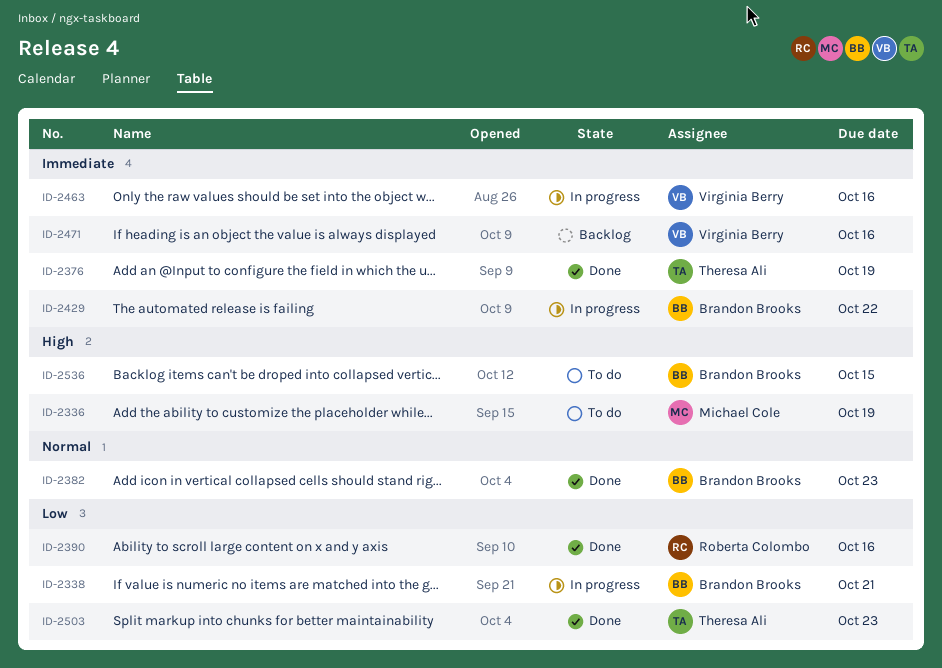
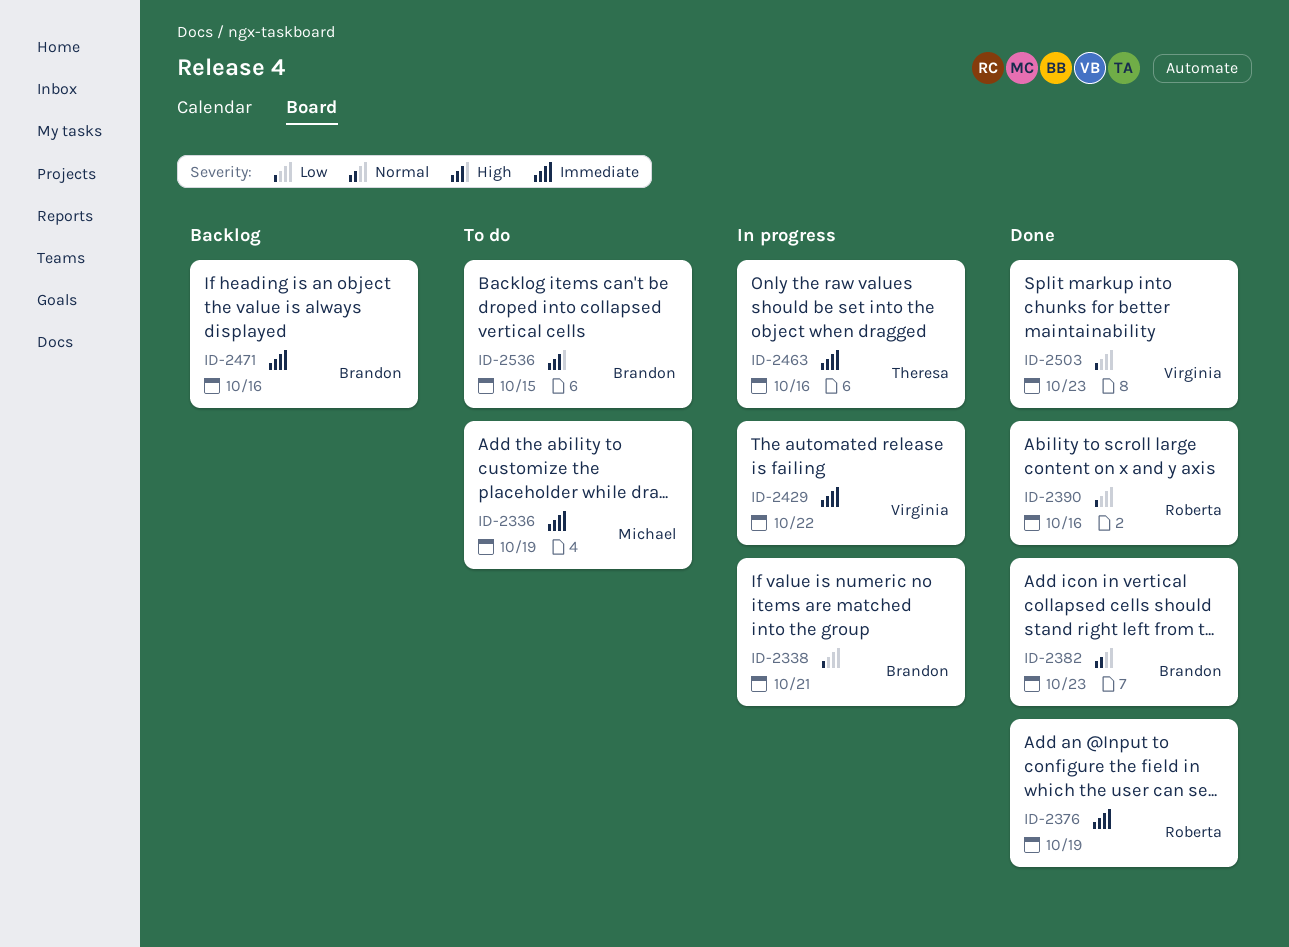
ID-2336, priority: High -> Immediate
ID-2376, owner: Theresa Ali -> Roberta Colombo
ID-2429, owner: Brandon Brooks -> Virginia Berry
ID-2463, owner: Virginia Berry -> Theresa Ali
ID-2471, owner: Virginia Berry -> Brandon Brooks
ID-2503, owner: Theresa Ali -> Virginia Berry

